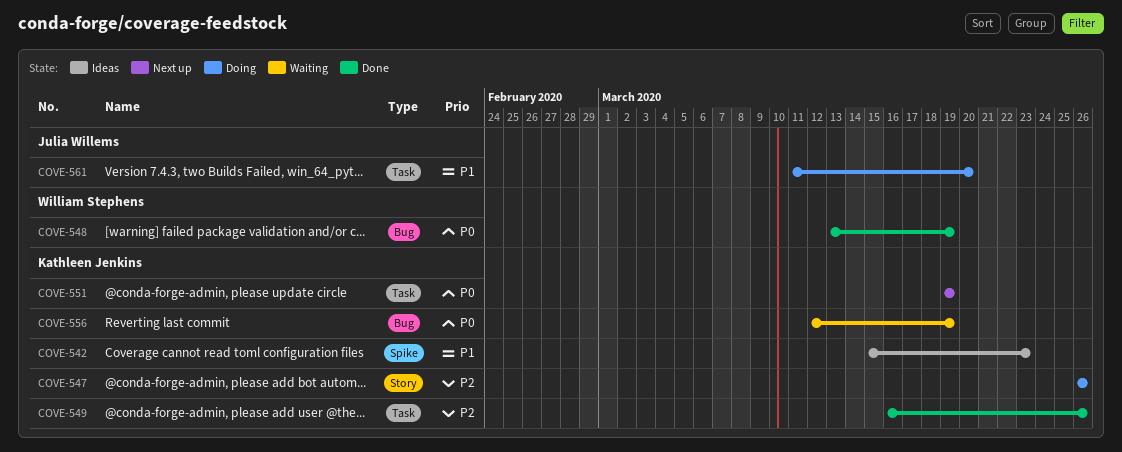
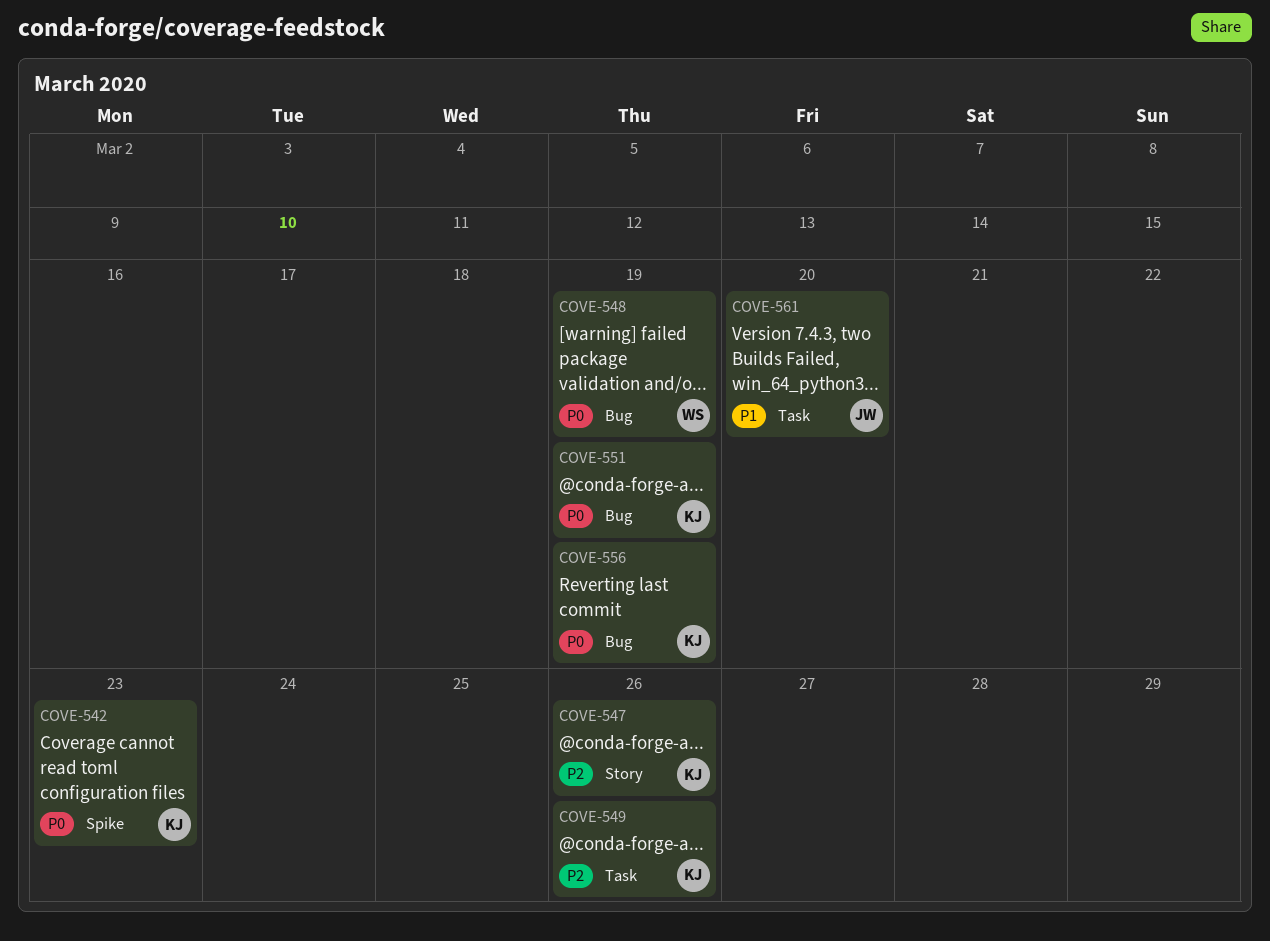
COVE-542, priority: P1 -> P0
COVE-551, label: Task -> Bug

